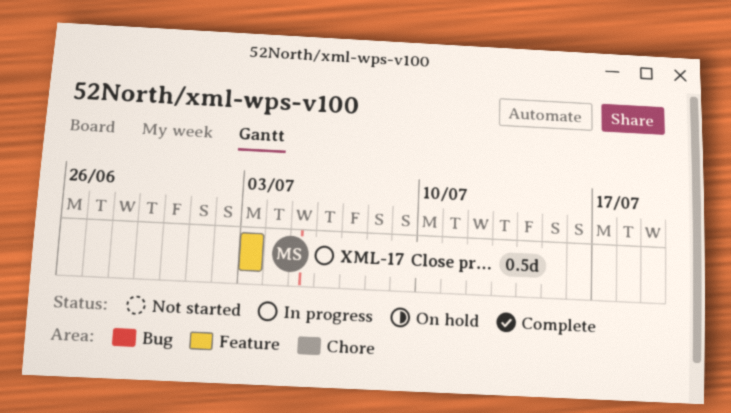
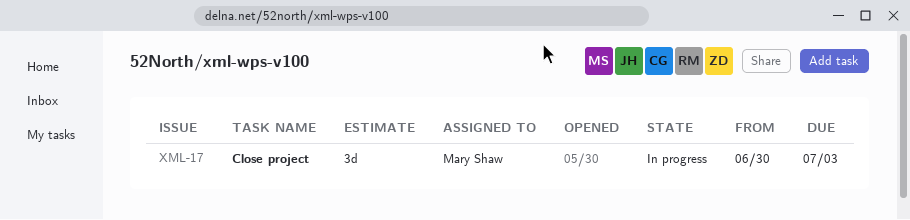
XML-17, estimate: 0.5d -> 3d
XML-17, start: Jul 3 -> Jun 30

